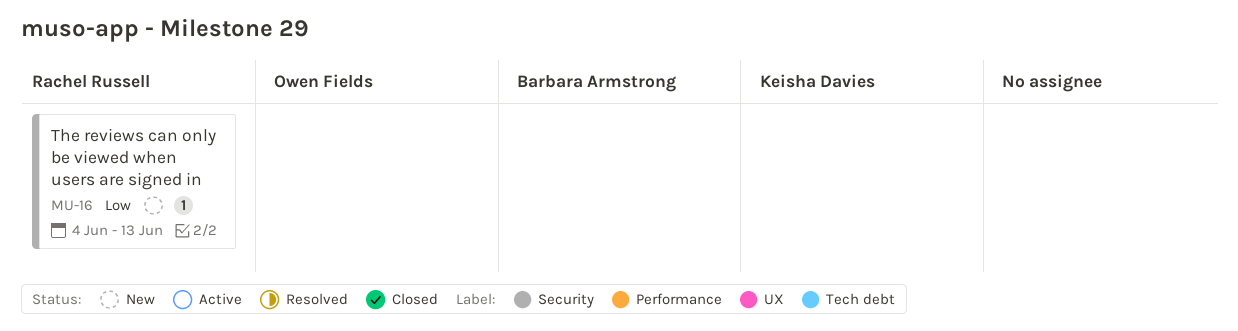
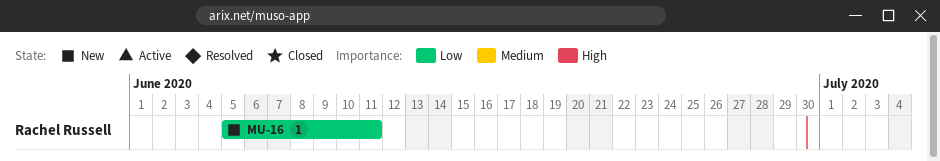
MU-16, start: Jun 4 -> Jun 5
MU-16, due: Jun 13 -> Jun 11

